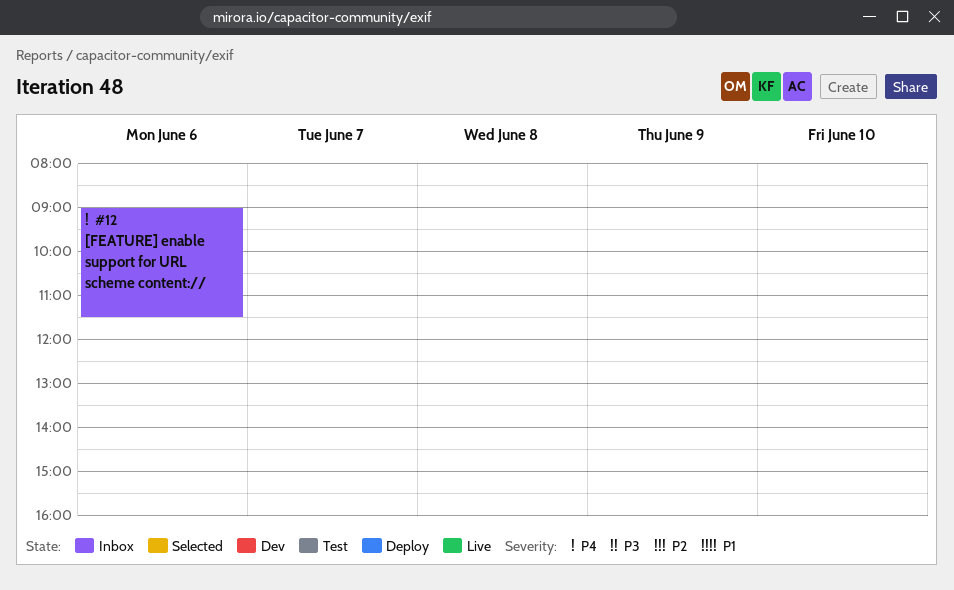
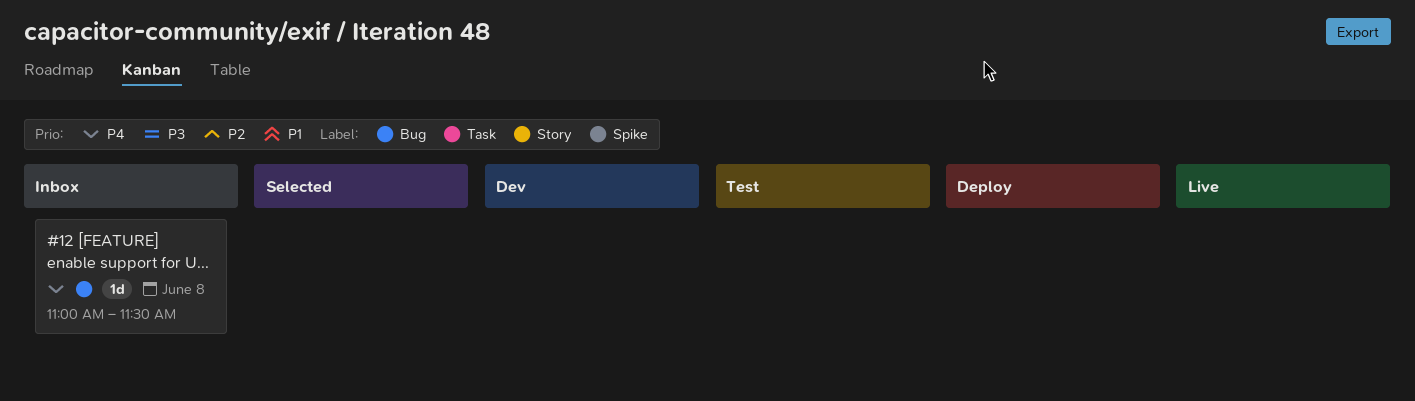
#12, day: Jun 6 -> Jun 8
#12, begins: 09:00 -> 11:00

